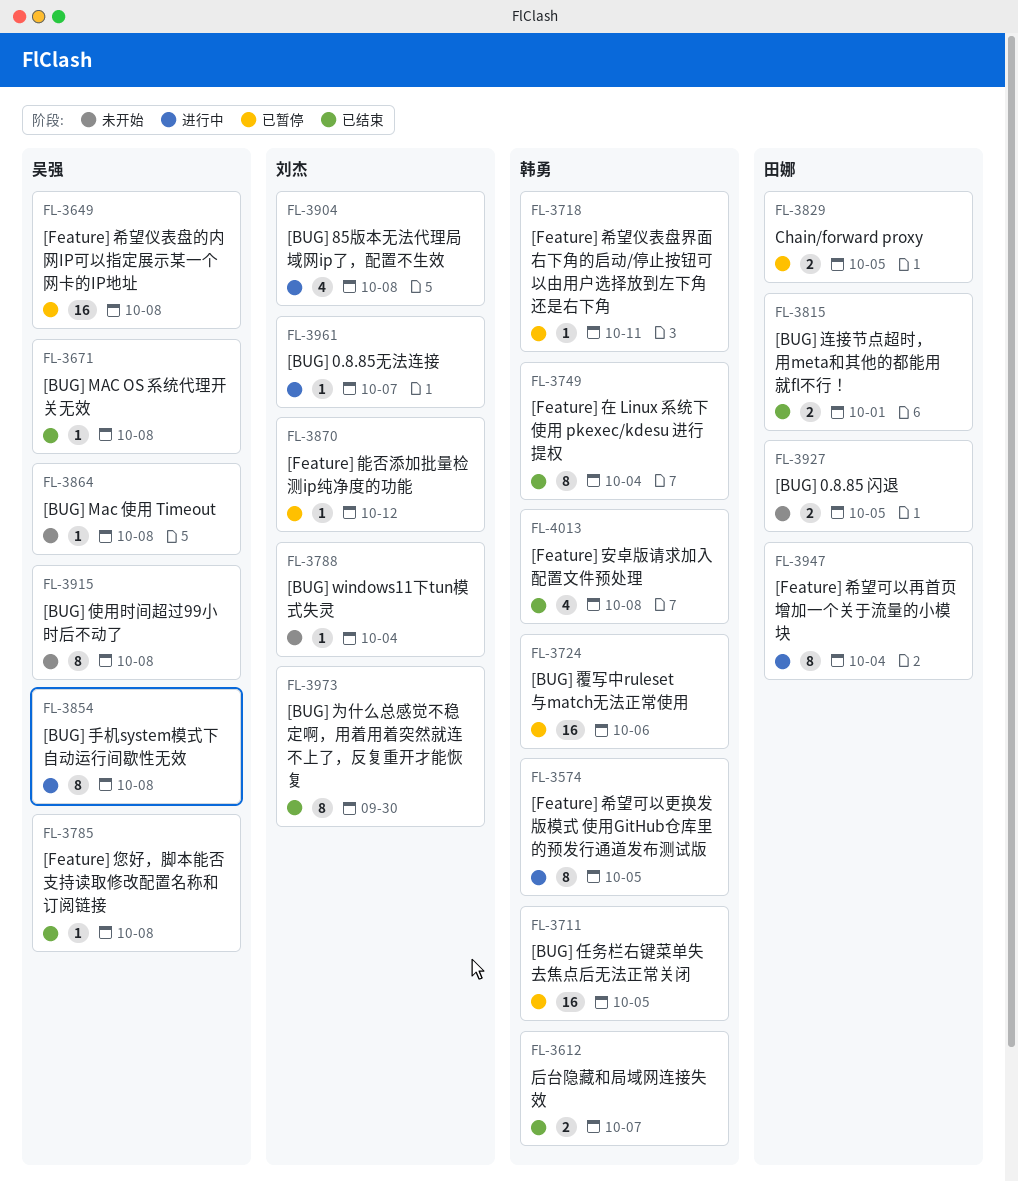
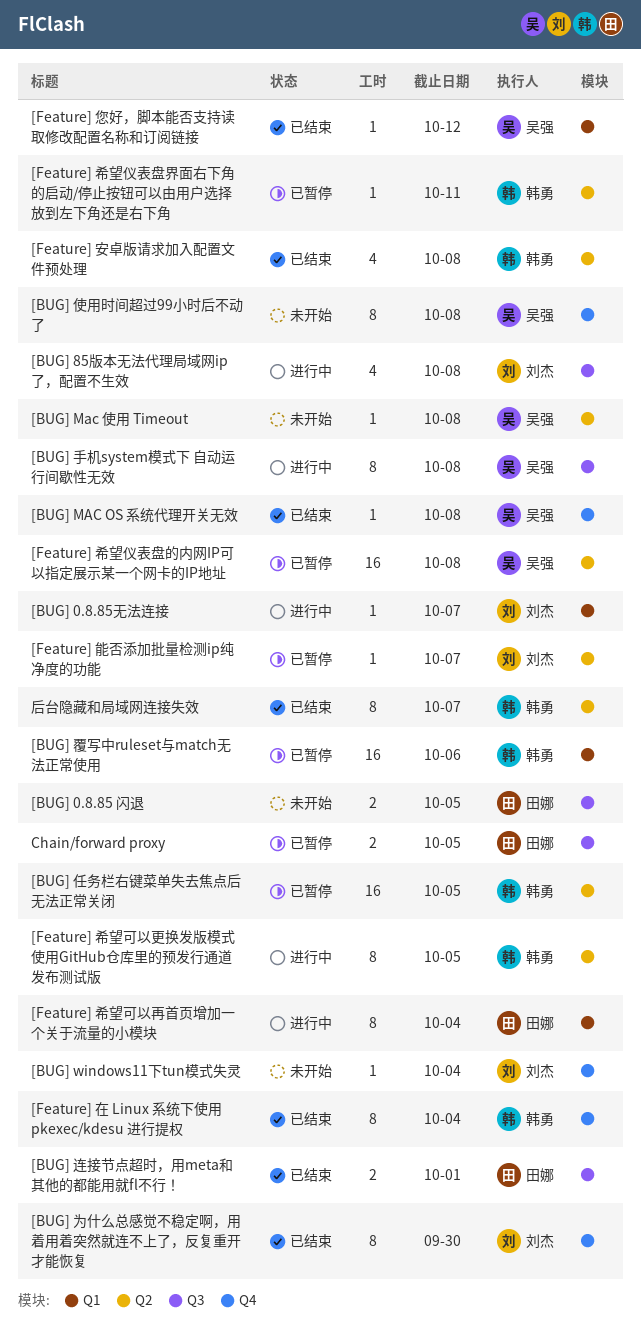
[Feature] 您好，脚本能否支持读取修改配置名称和订阅链接, due: Oct 8 -> Oct 12
[Feature] 能否添加批量检测ip纯净度的功能, due: Oct 12 -> Oct 7
后台隐藏和局域网连接失效, estimate: 2 -> 8

